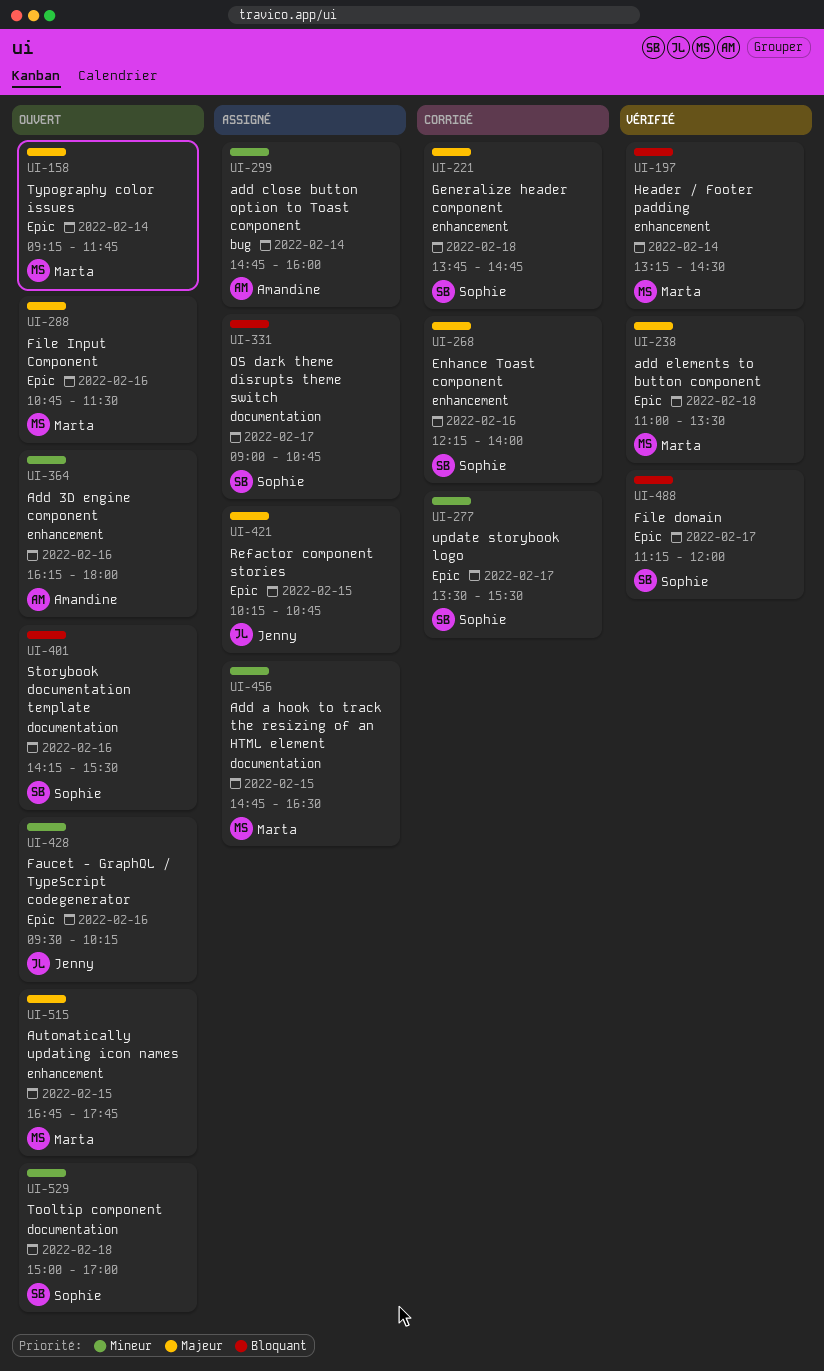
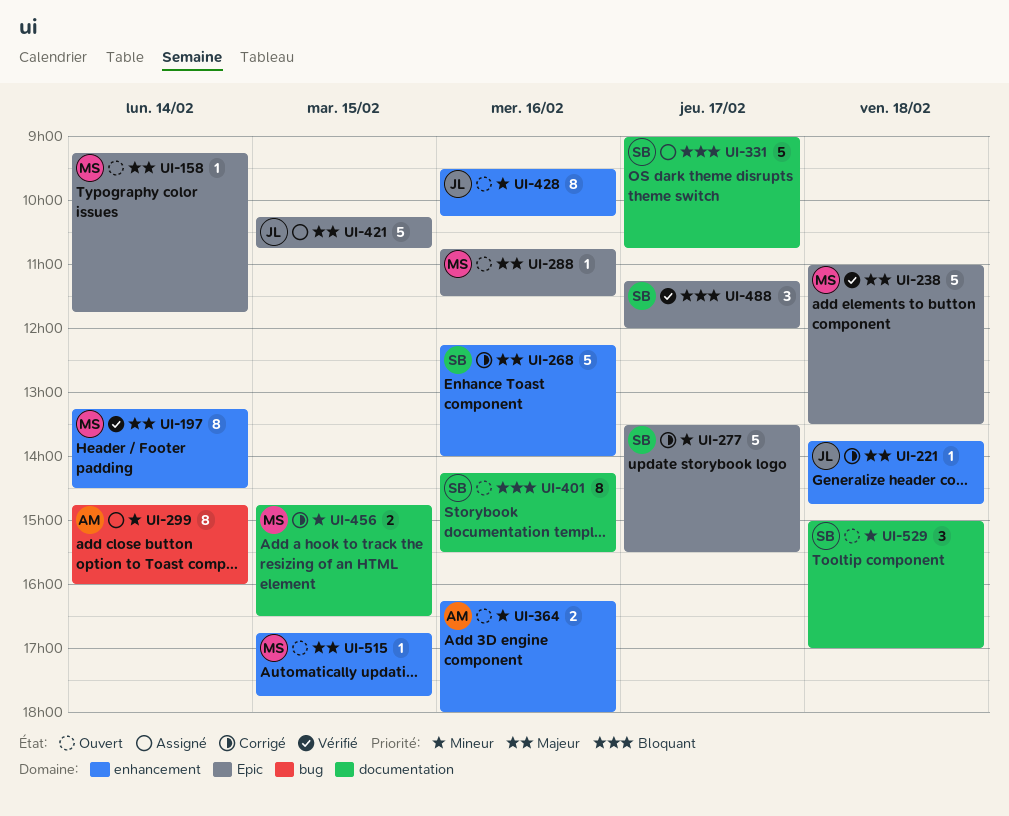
UI-197, priority: Bloquant -> Majeur
UI-221, owner: Sophie -> Jenny
UI-428, label: Epic -> enhancement
UI-456, status: Assigné -> Corrigé

